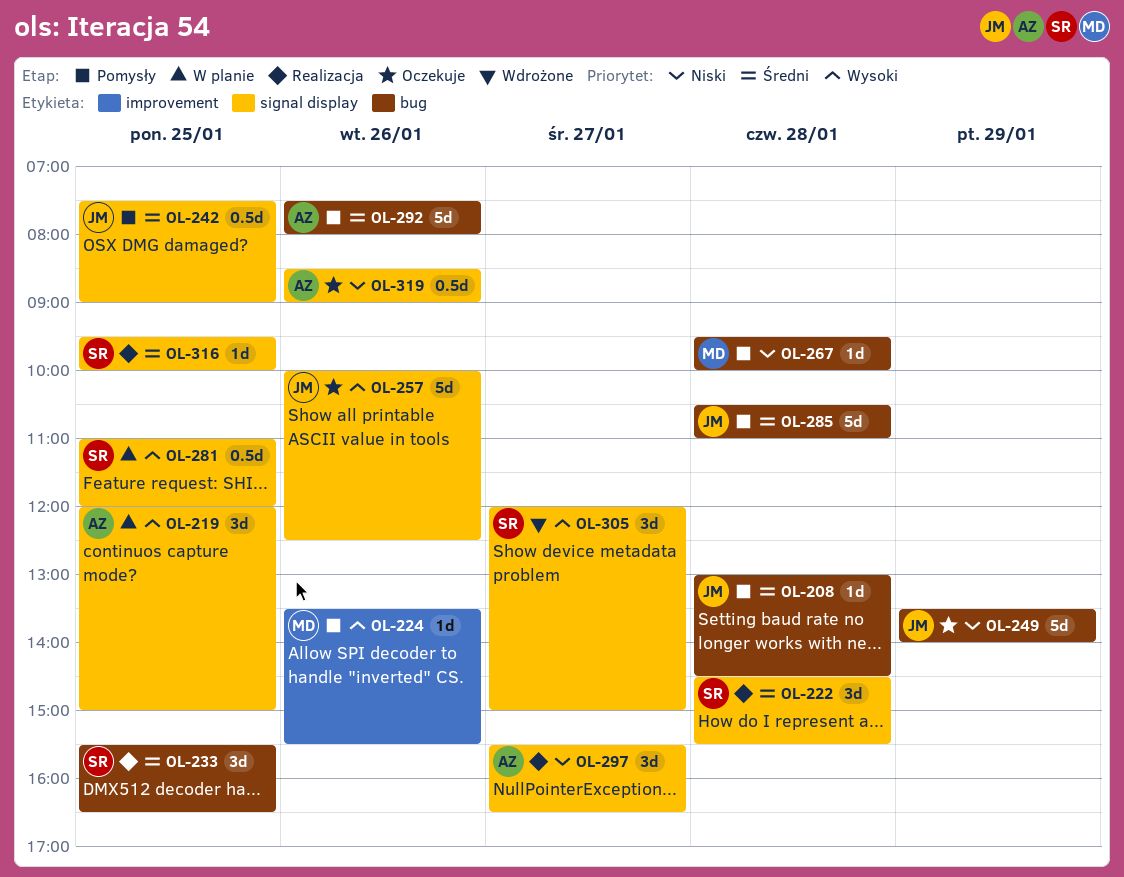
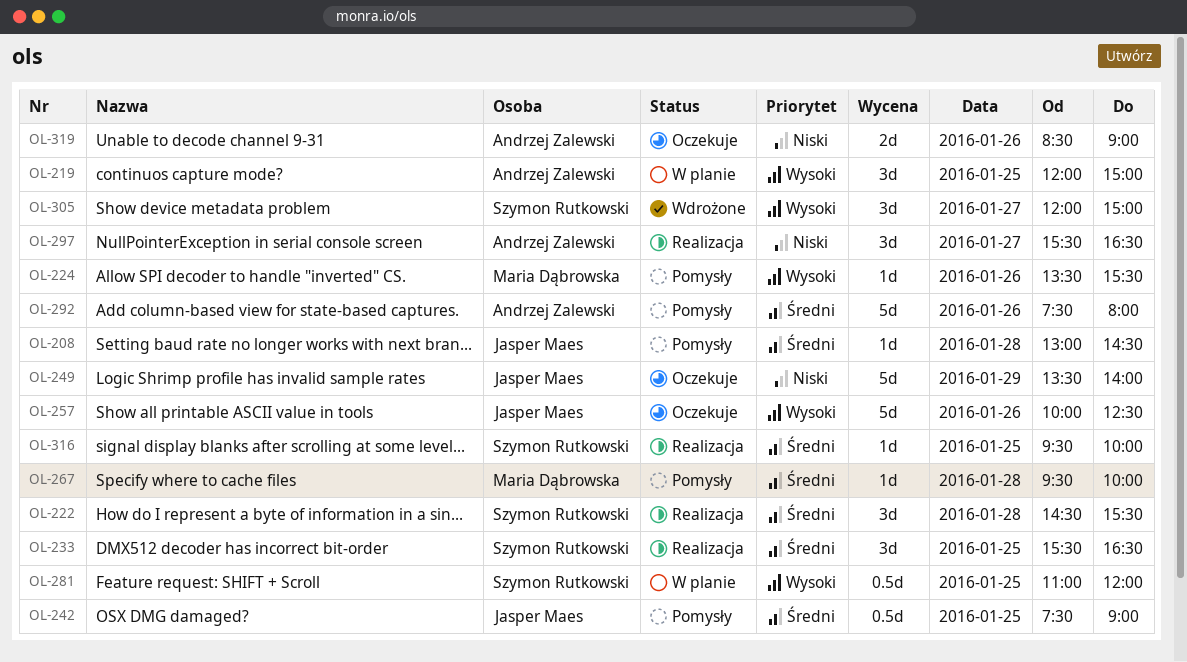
OL-267, priority: Niski -> Średni
OL-285: present -> none
OL-319, estimate: 0.5d -> 2d

